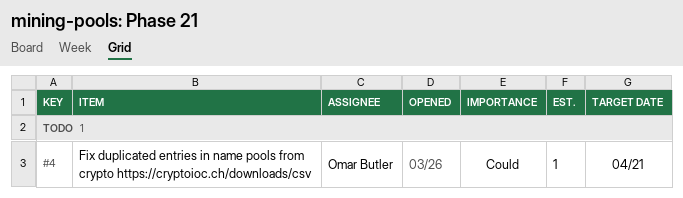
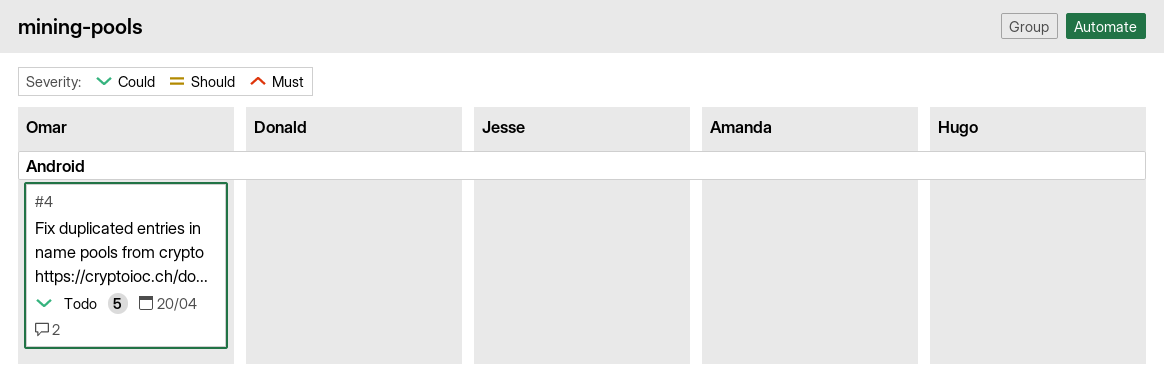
#4, estimate: 1 -> 5
#4, due: Apr 21 -> Apr 20

